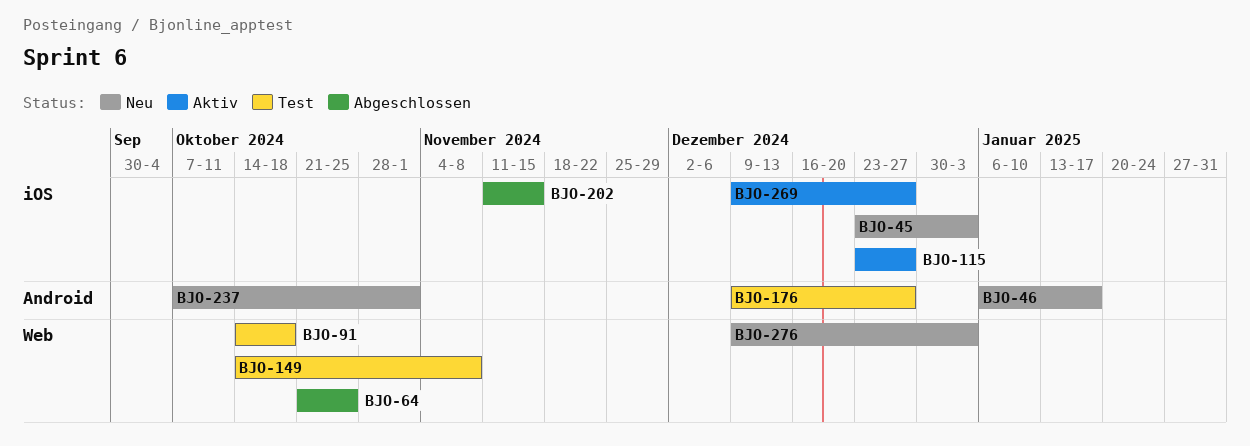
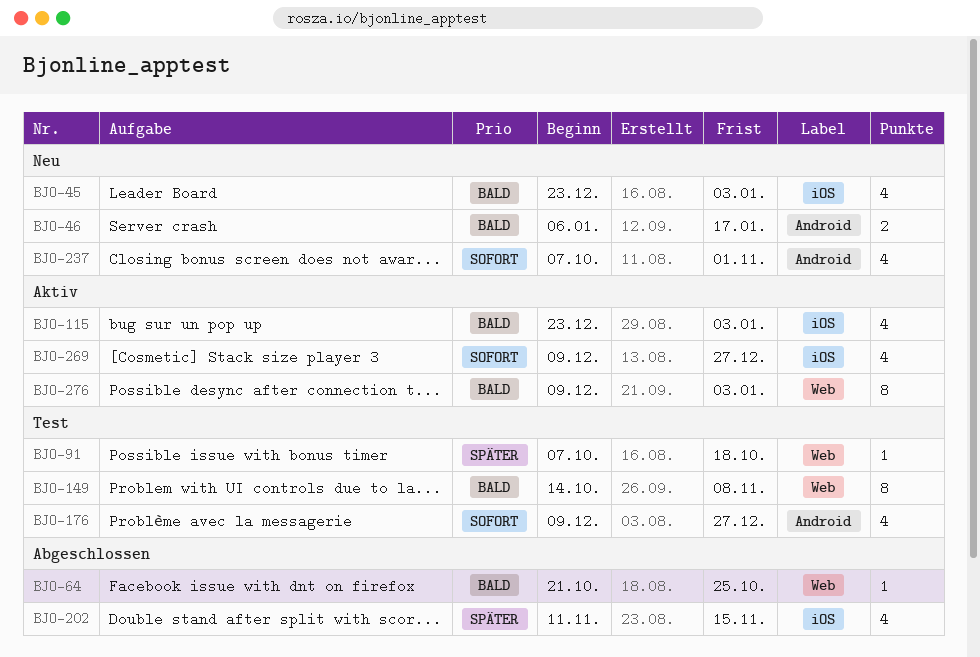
BJO-91, start: Oct 14 -> Oct 7
BJO-115, due: Dec 27 -> Jan 3
BJO-276, status: Neu -> Aktiv

